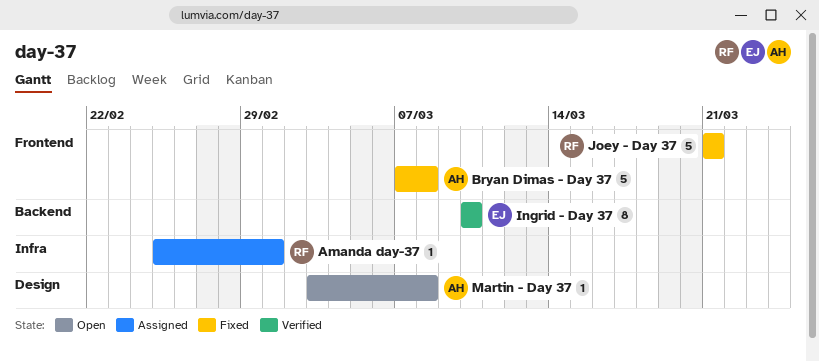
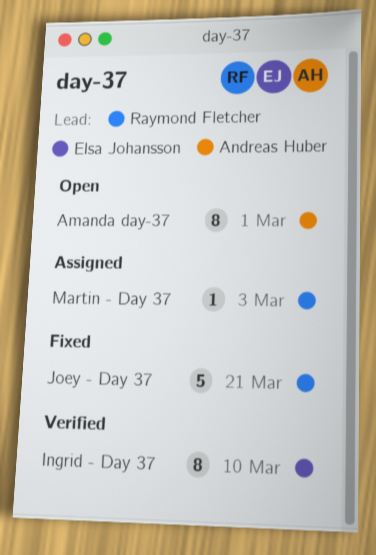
Amanda day-37, status: Assigned -> Open
Amanda day-37, owner: Raymond Fletcher -> Andreas Huber
Amanda day-37, estimate: 1 -> 8
Bryan Dimas - Day 37: present -> none
Martin - Day 37, status: Open -> Assigned
Martin - Day 37, owner: Andreas Huber -> Raymond Fletcher
Martin - Day 37, due: Mar 8 -> Mar 3

